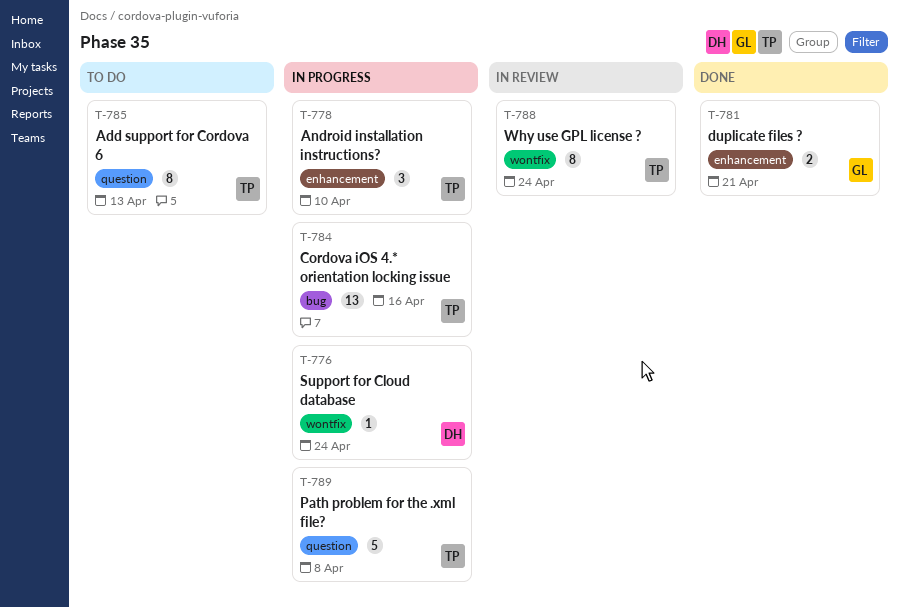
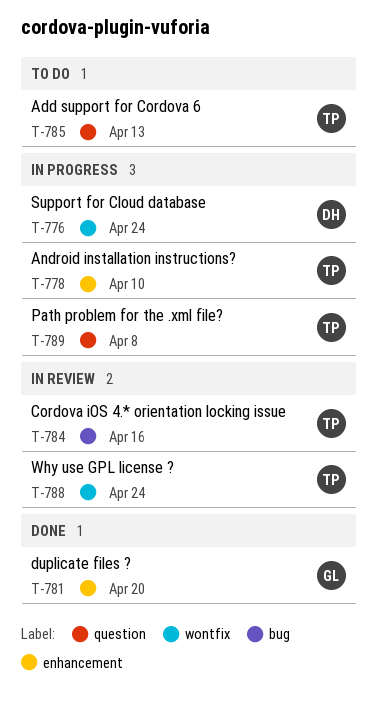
T-781, due: Apr 21 -> Apr 20
T-784, status: In progress -> In review

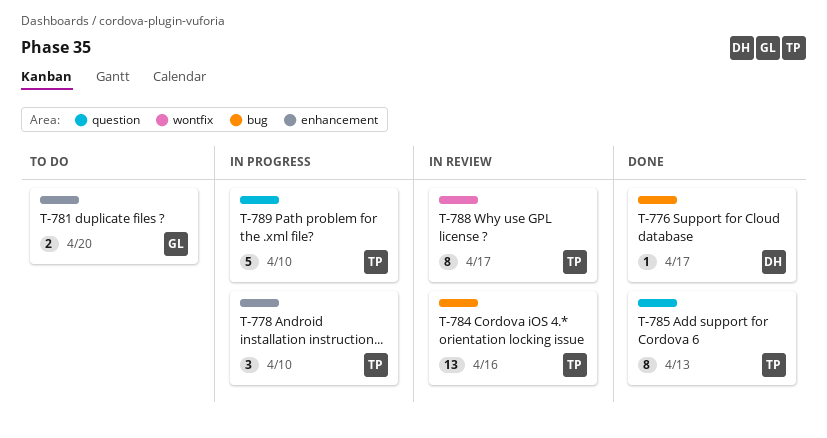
T-776, status: In progress -> Done
T-776, label: wontfix -> bug
T-776, due: Apr 24 -> Apr 17
T-781, status: Done -> To do
T-785, status: To do -> Done
T-788, due: Apr 24 -> Apr 17
T-789, due: Apr 8 -> Apr 10

